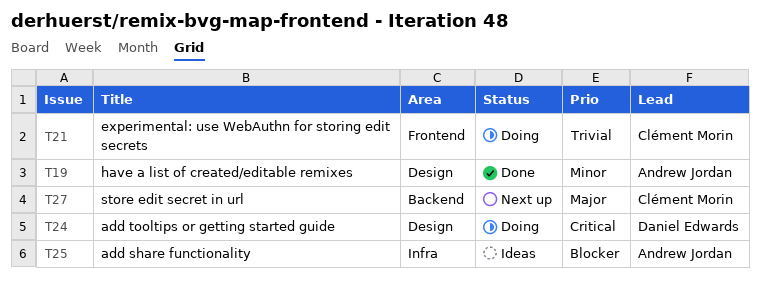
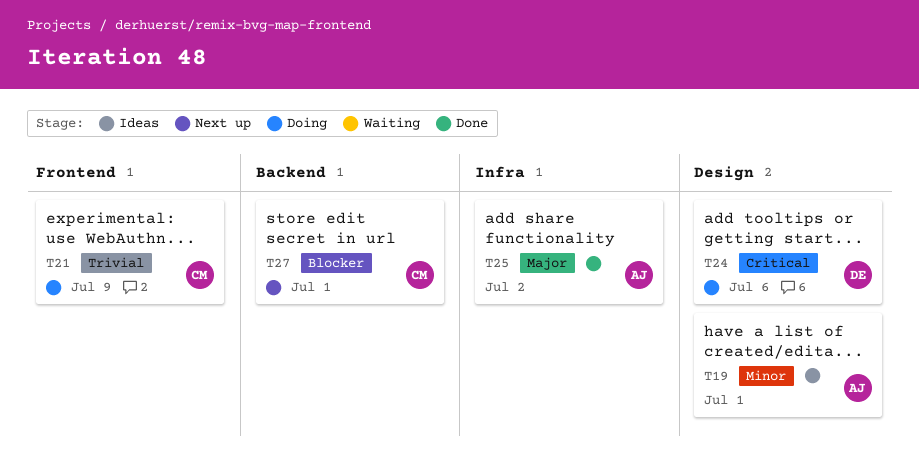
T19, status: Done -> Ideas
T25, status: Ideas -> Done
T25, priority: Blocker -> Major
T27, priority: Major -> Blocker

